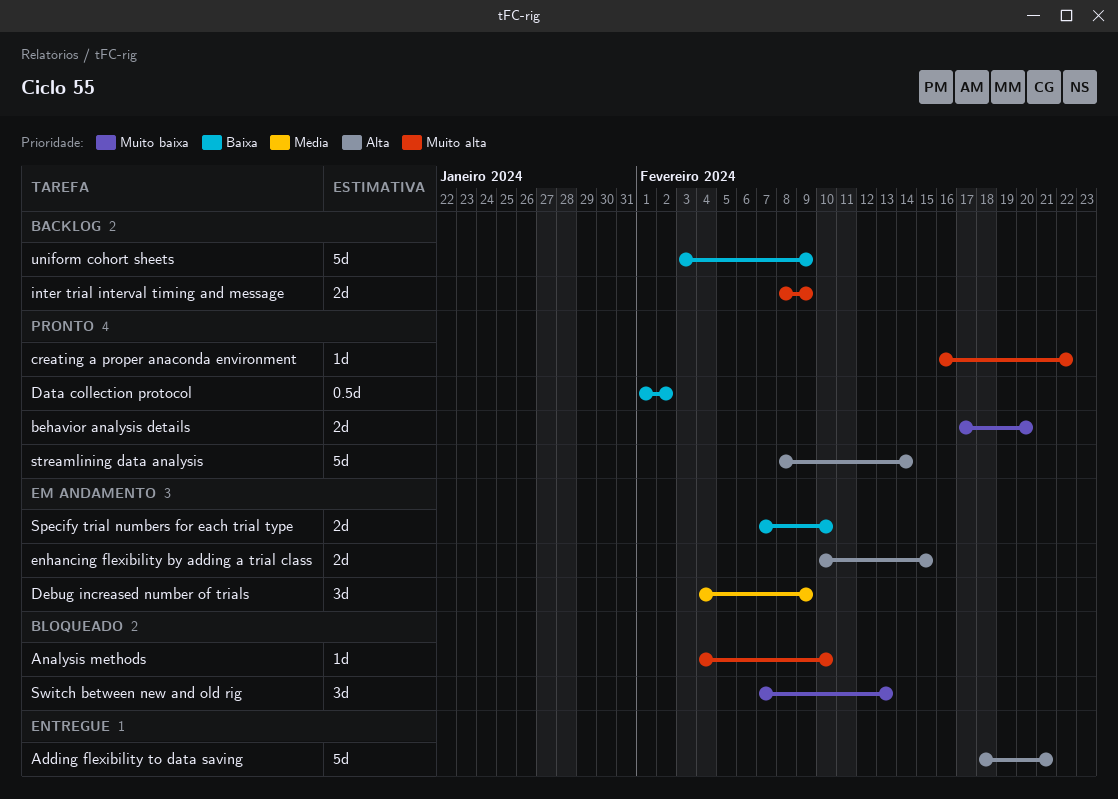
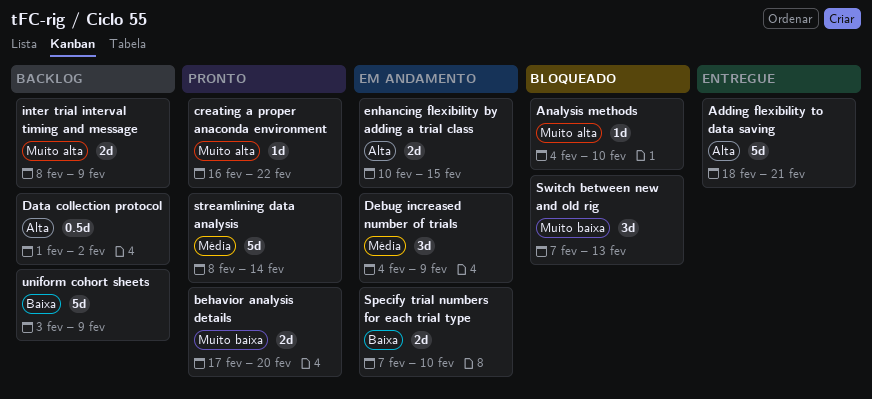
Data collection protocol, status: Pronto -> Backlog
Data collection protocol, priority: Baixa -> Alta
streamlining data analysis, priority: Alta -> Média

